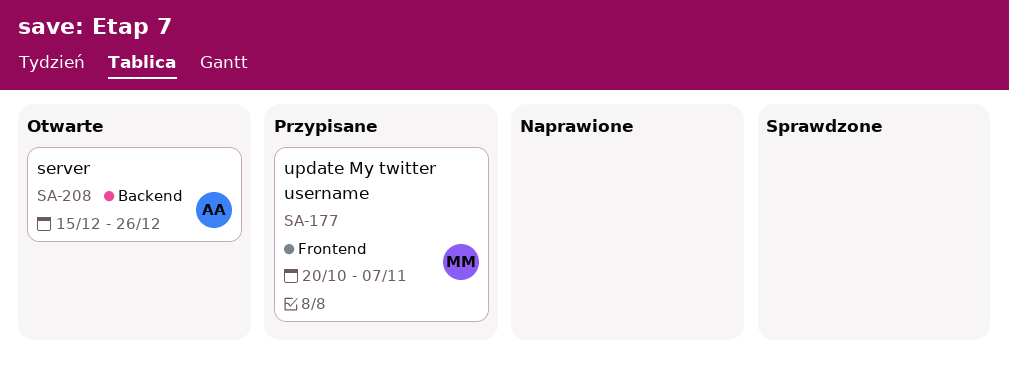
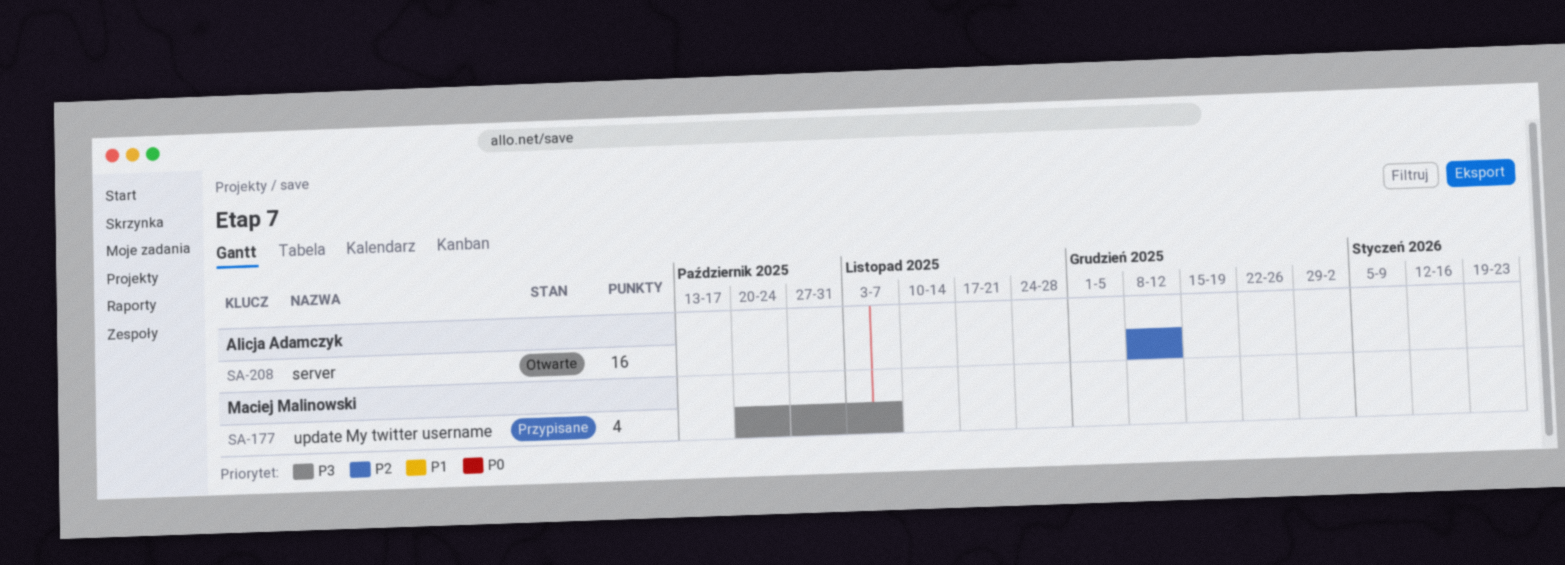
SA-208, start: Dec 15 -> Dec 8
SA-208, due: Dec 26 -> Dec 12

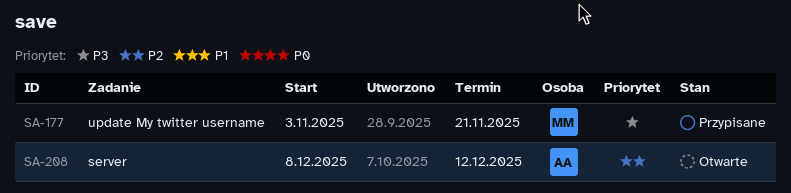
SA-177, start: Oct 20 -> Nov 3
SA-177, due: Nov 7 -> Nov 21

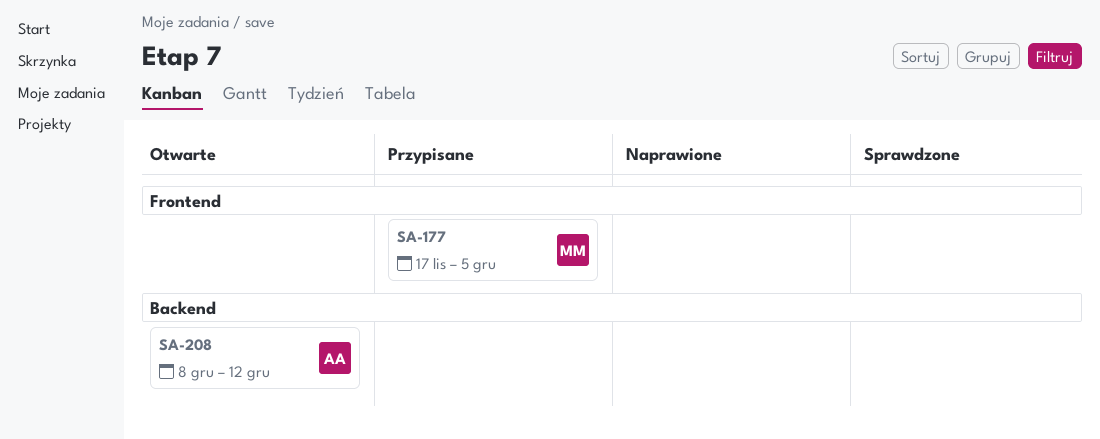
SA-177, start: Nov 3 -> Nov 17
SA-177, due: Nov 21 -> Dec 5

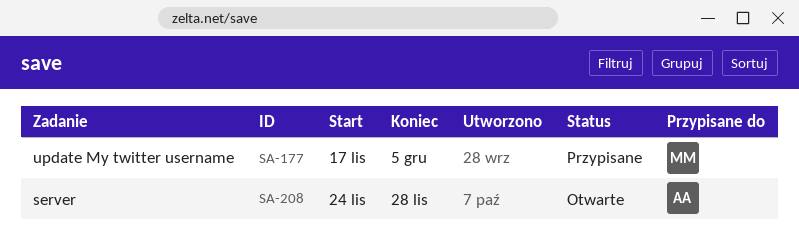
SA-208, start: Dec 8 -> Nov 24
SA-208, due: Dec 12 -> Nov 28

